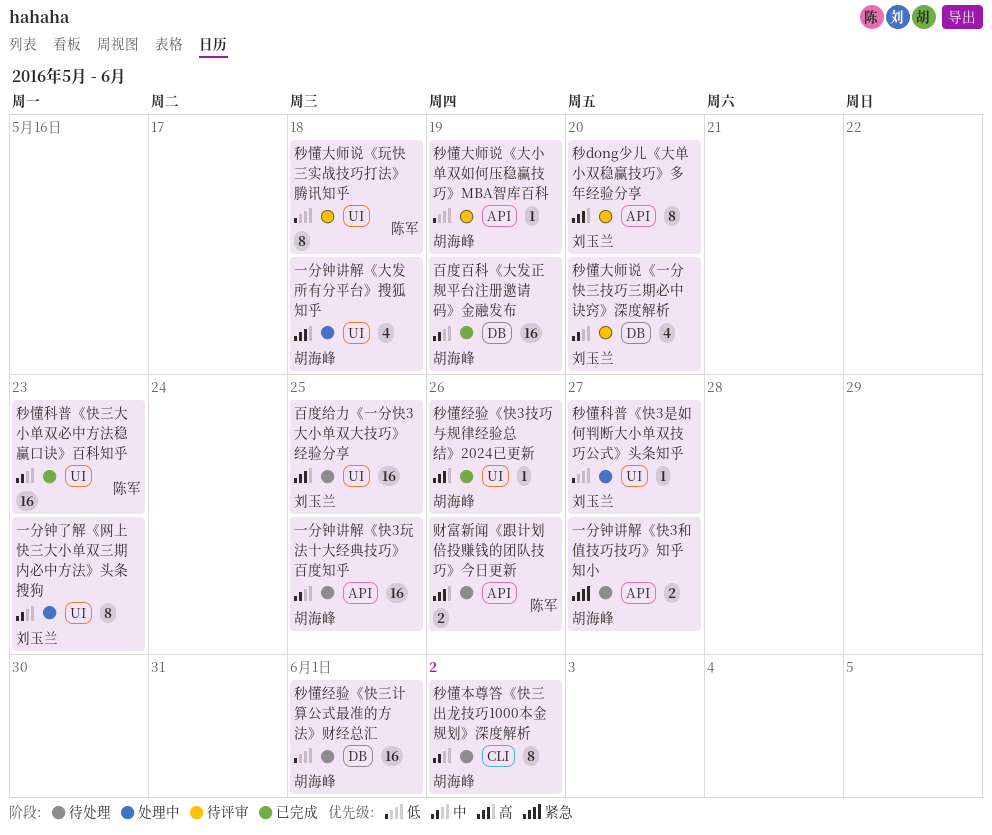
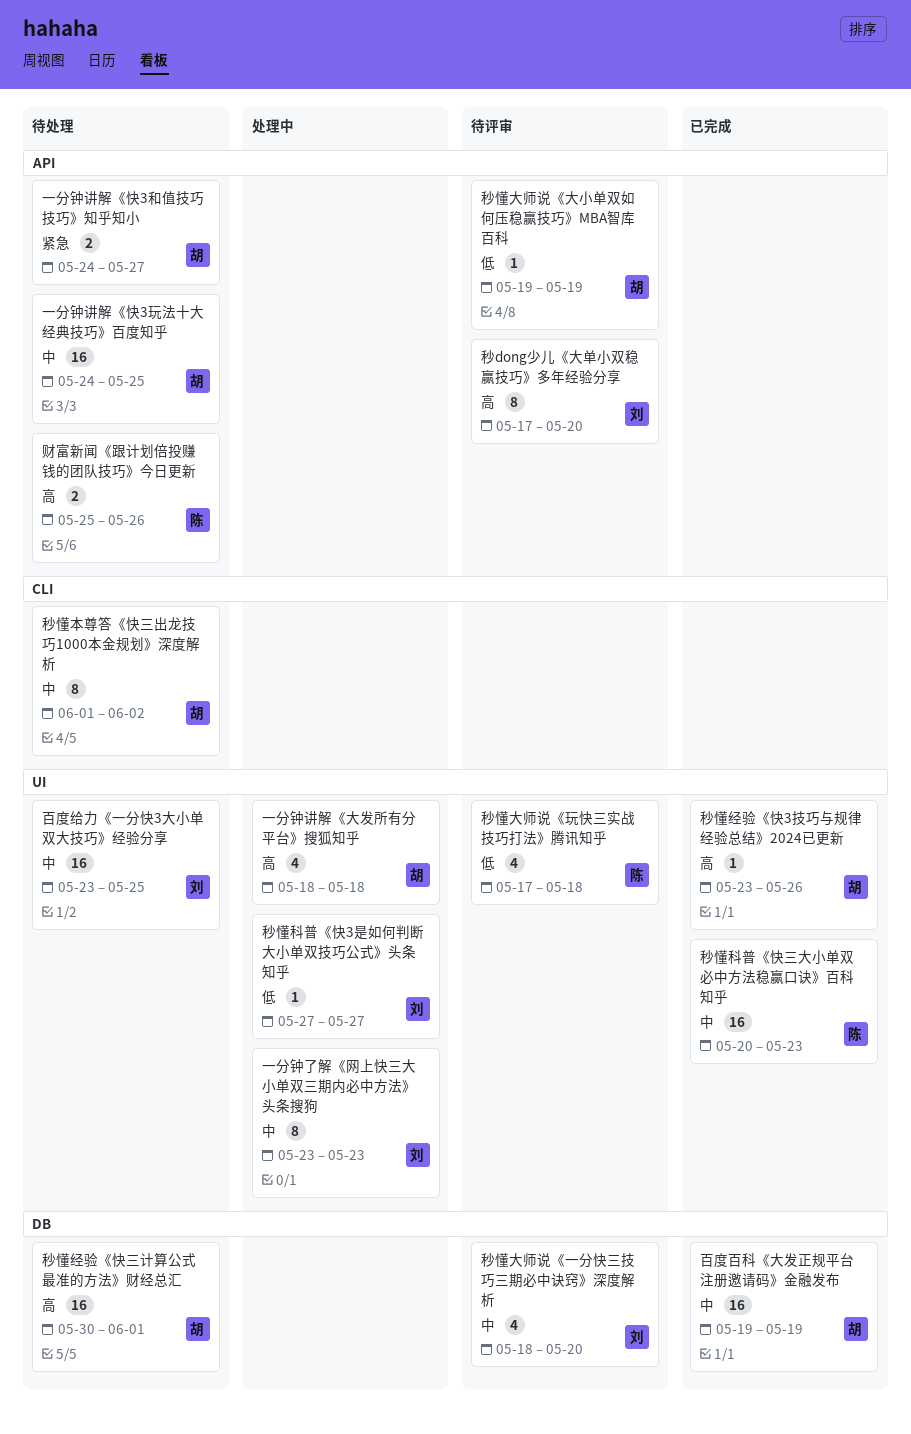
百度给力《一分快3大小单双大技巧》经验分享, priority: 高 -> 中
秒懂大师说《玩快三实战技巧打法》腾讯知乎, estimate: 8 -> 4
秒懂经验《快三计算公式最准的方法》财经总汇, priority: 低 -> 高

